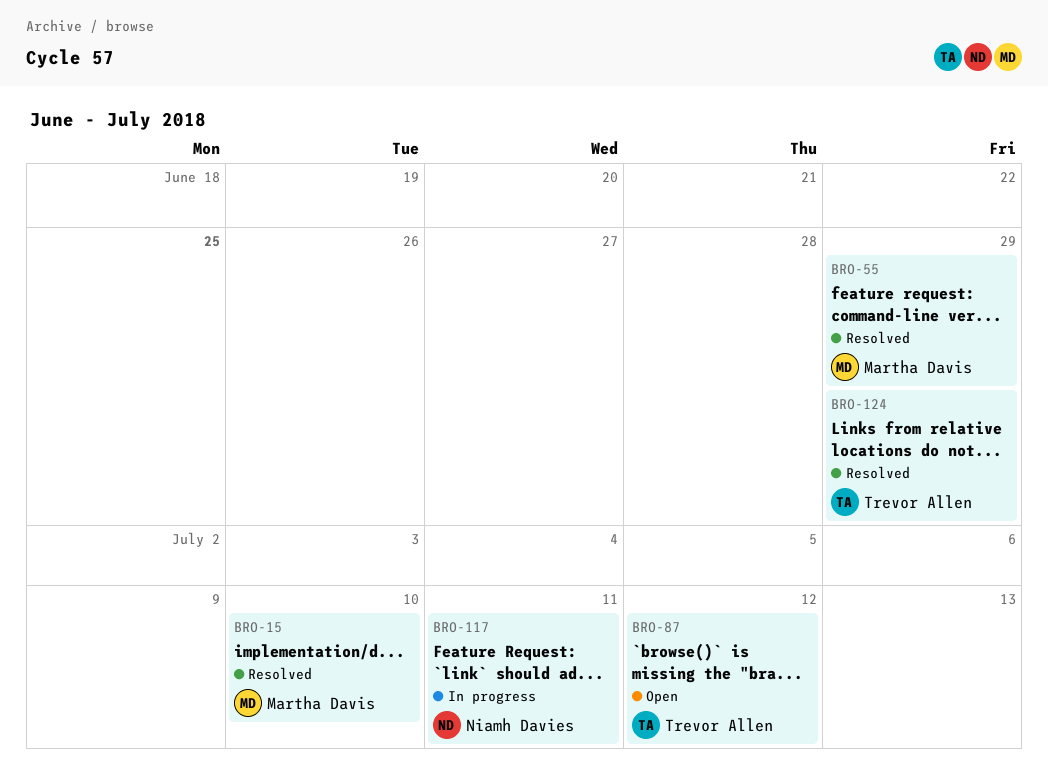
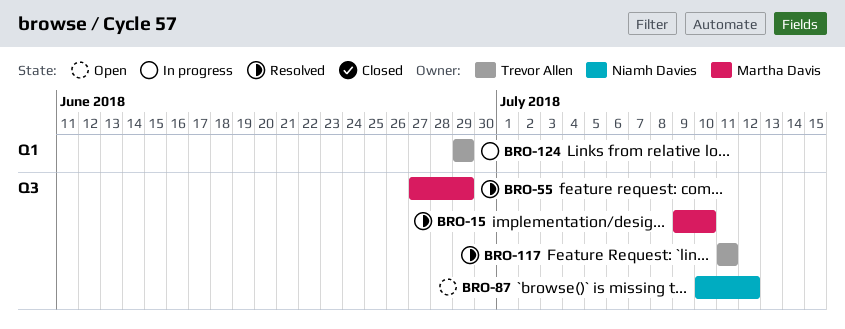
BRO-87, owner: Trevor Allen -> Niamh Davies
BRO-117, status: In progress -> Resolved
BRO-117, owner: Niamh Davies -> Trevor Allen
BRO-124, status: Resolved -> In progress

